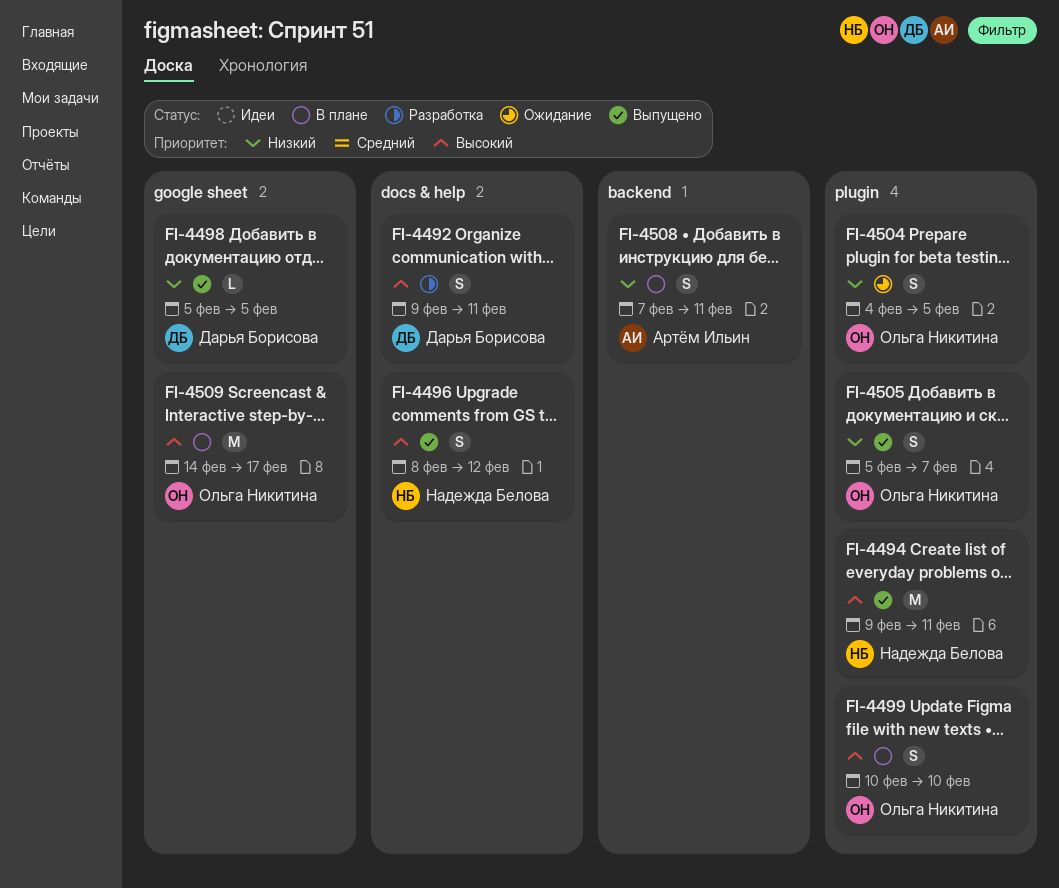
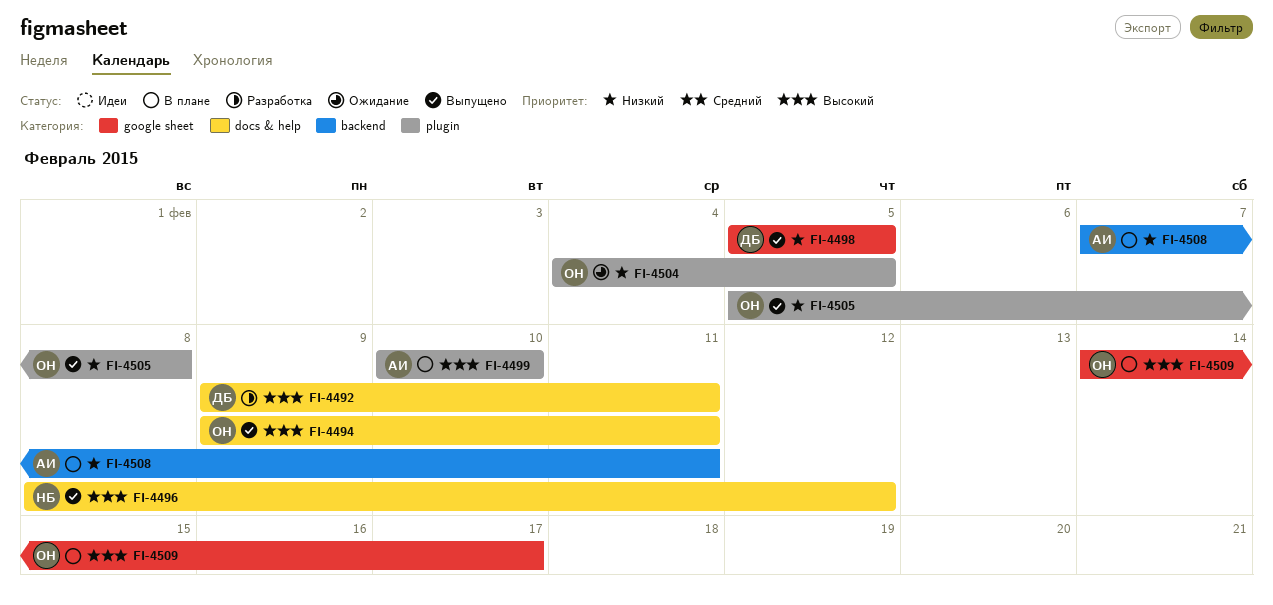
FI-4494, owner: Надежда Белова -> Ольга Никитина
FI-4494, label: plugin -> docs & help
FI-4499, owner: Ольга Никитина -> Артём Ильин
FI-4505, due: Feb 7 -> Feb 8

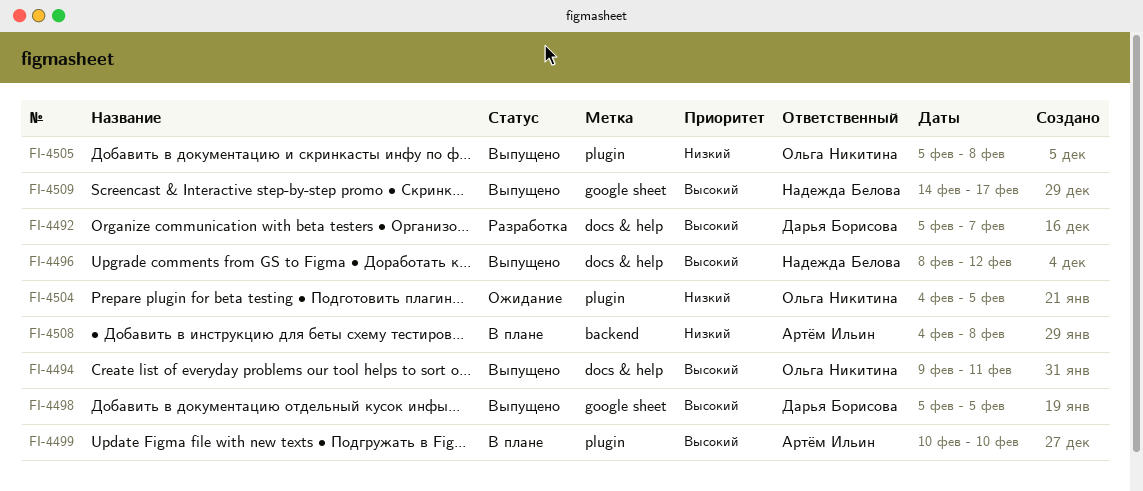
FI-4492, start: Feb 9 -> Feb 5
FI-4492, due: Feb 11 -> Feb 7
FI-4498, priority: Низкий -> Высокий
FI-4508, start: Feb 7 -> Feb 4
FI-4508, due: Feb 11 -> Feb 8
FI-4509, status: В плане -> Выпущено
FI-4509, owner: Ольга Никитина -> Надежда Белова

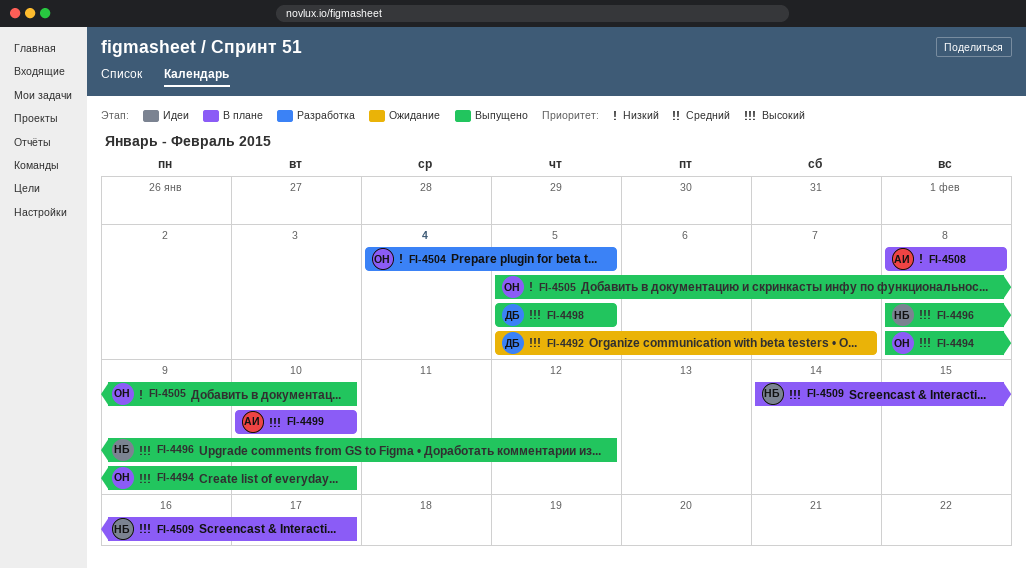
FI-4492, status: Разработка -> Ожидание
FI-4494, start: Feb 9 -> Feb 8
FI-4494, due: Feb 11 -> Feb 10
FI-4504, status: Ожидание -> Разработка
FI-4505, due: Feb 8 -> Feb 10
FI-4508, start: Feb 4 -> Feb 8
FI-4509, status: Выпущено -> В плане

